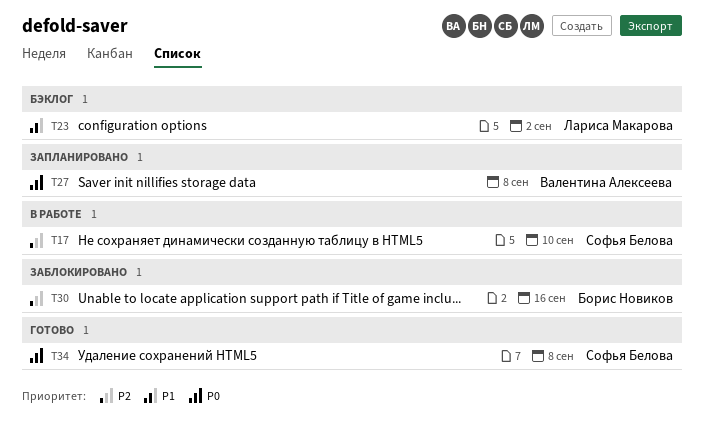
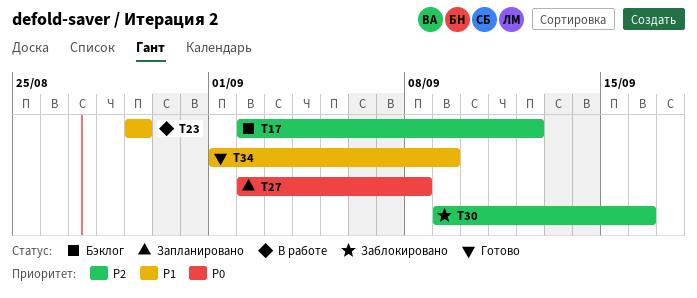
T17, status: В работе -> Бэклог
T17, due: Sep 10 -> Sep 12
T23, status: Бэклог -> В работе
T23, due: Sep 2 -> Aug 29
T34, priority: P0 -> P1
T34, due: Sep 8 -> Sep 9

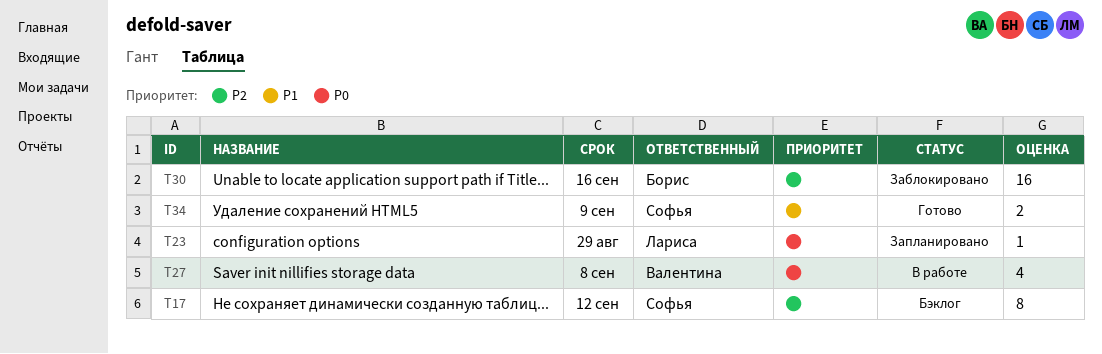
T23, status: В работе -> Запланировано
T23, priority: P1 -> P0
T27, status: Запланировано -> В работе

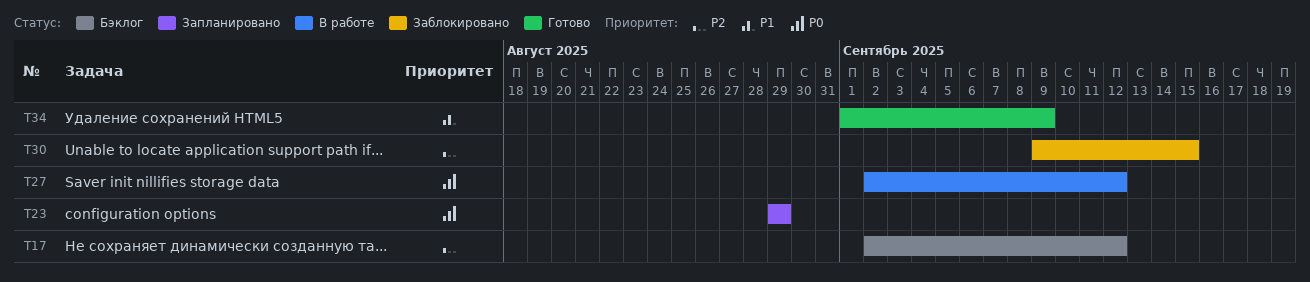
T27, due: Sep 8 -> Sep 12
T30, due: Sep 16 -> Sep 15

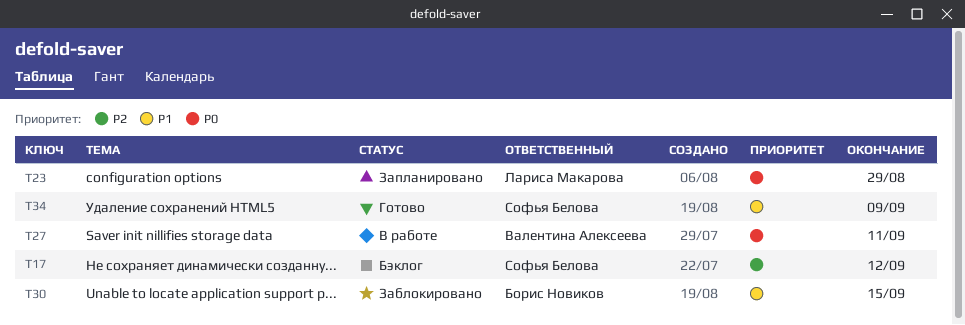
T27, due: Sep 12 -> Sep 11
T30, priority: P2 -> P1

